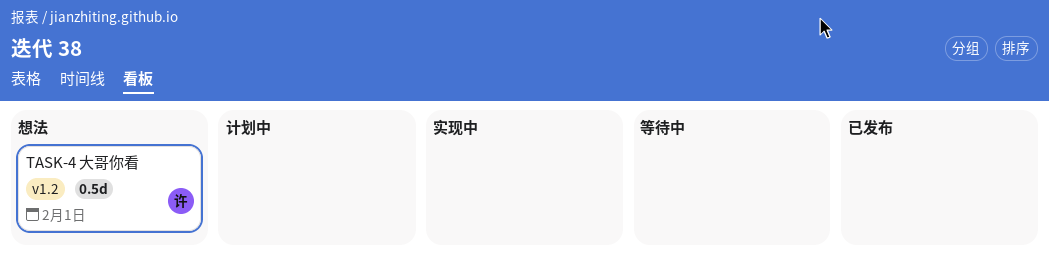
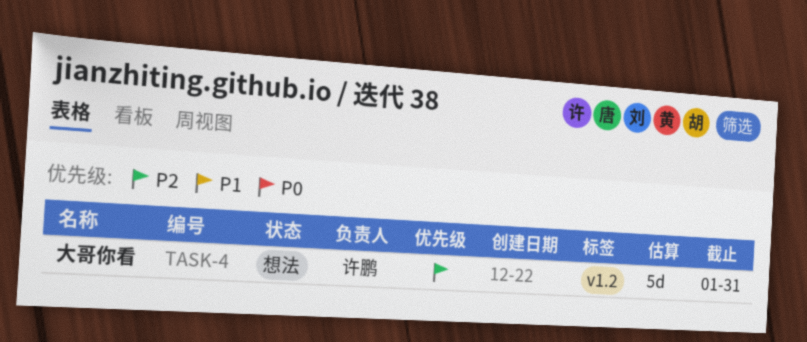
TASK-4, estimate: 0.5d -> 5d
TASK-4, due: Feb 1 -> Jan 31

